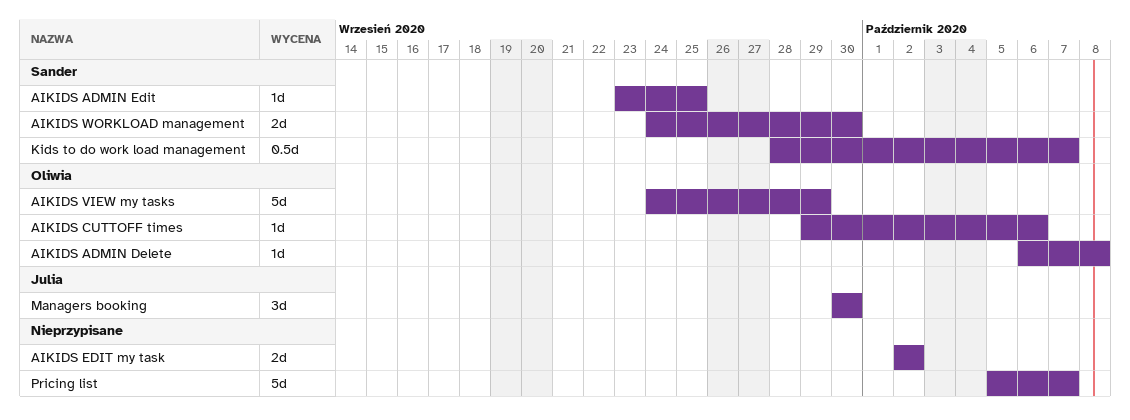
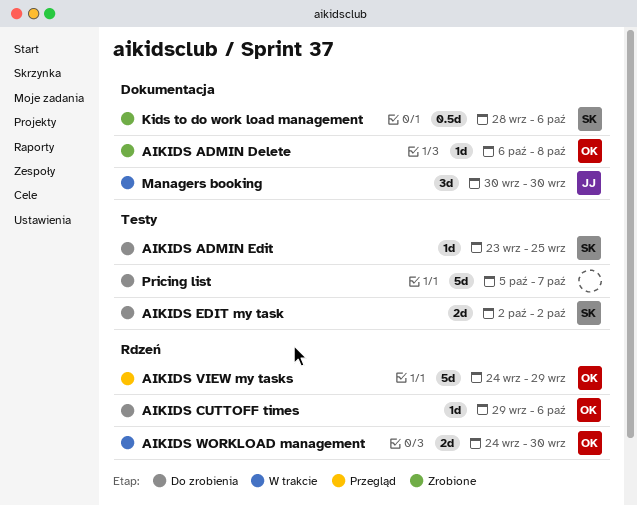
AIKIDS EDIT my task, owner: none -> Sander
AIKIDS WORKLOAD management, owner: Sander -> Oliwia
Kids to do work load management, due: Oct 7 -> Oct 6

